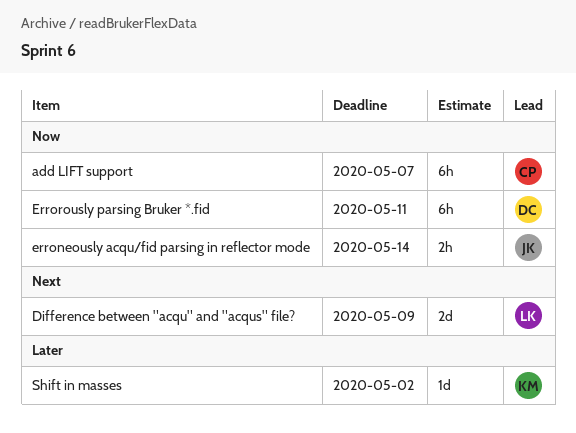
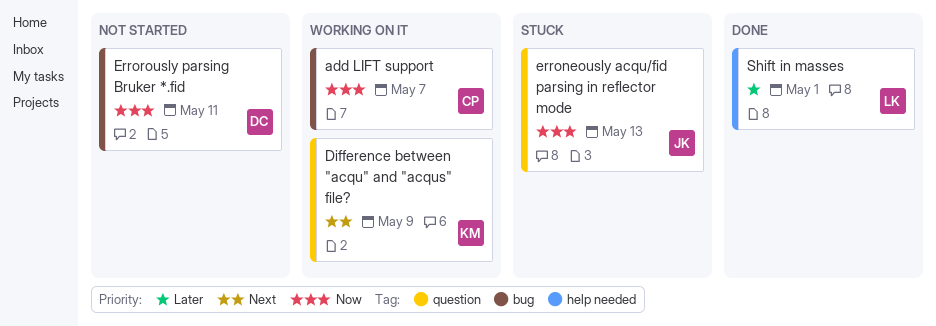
Difference between "acqu" and "acqus" file?, owner: LK -> KM
erroneously acqu/fid parsing in reflector mode, due: May 14 -> May 13
Shift in masses, owner: KM -> LK
Shift in masses, due: May 2 -> May 1

